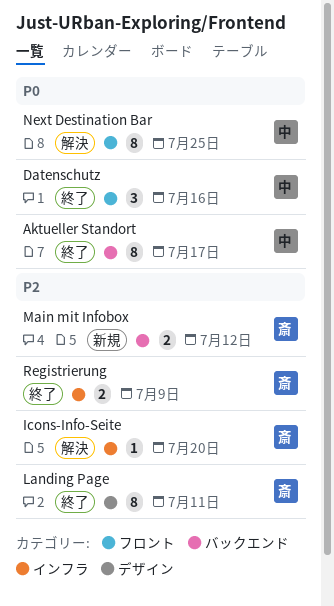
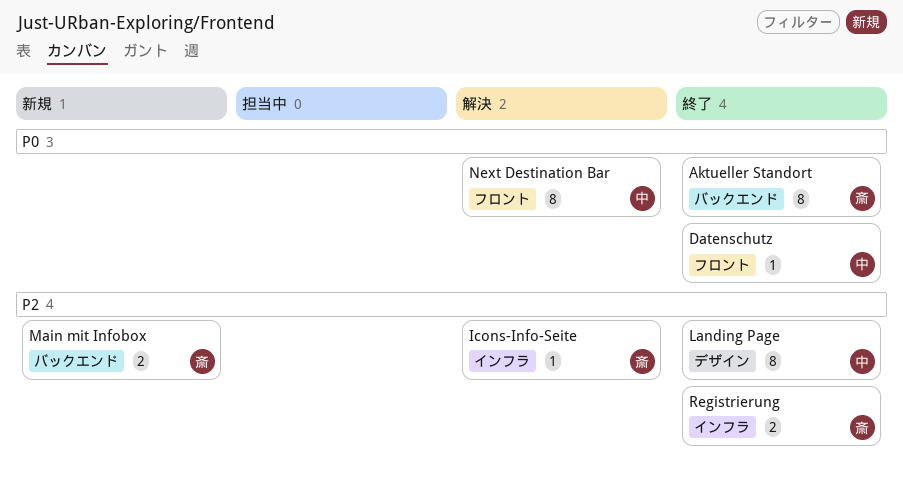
Aktueller Standort, owner: 中 -> 斎
Datenschutz, estimate: 3 -> 1
Landing Page, owner: 斎 -> 中

